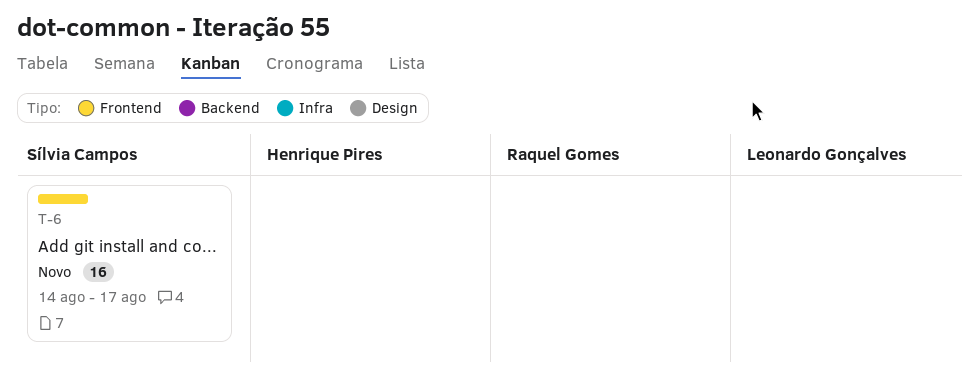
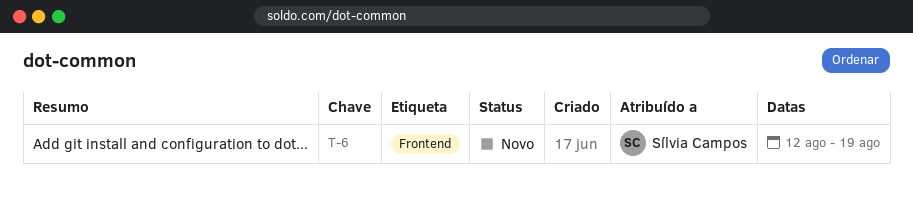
T-6, start: Aug 14 -> Aug 12
T-6, due: Aug 17 -> Aug 19

